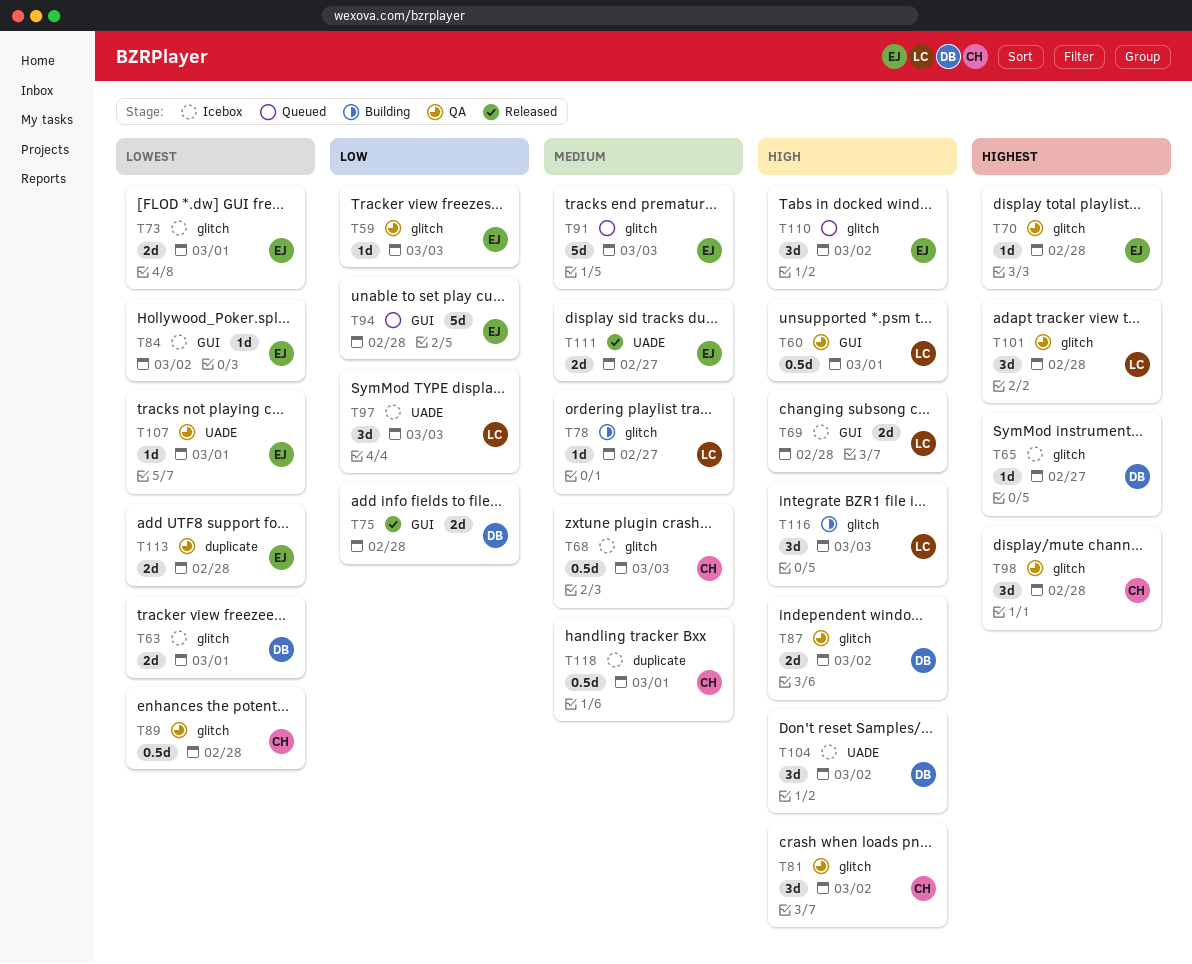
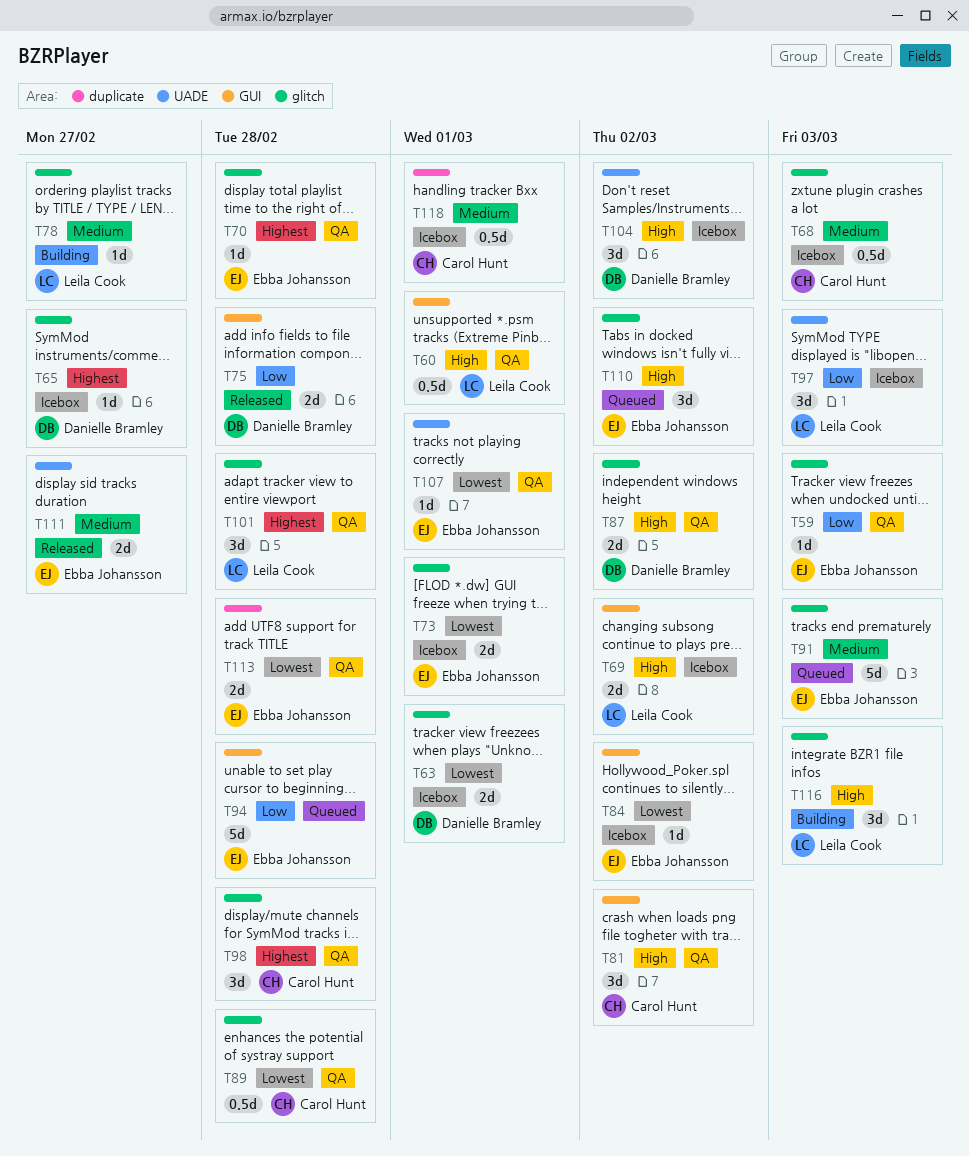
T69, due: Feb 28 -> Mar 2
T81, label: glitch -> GUI

